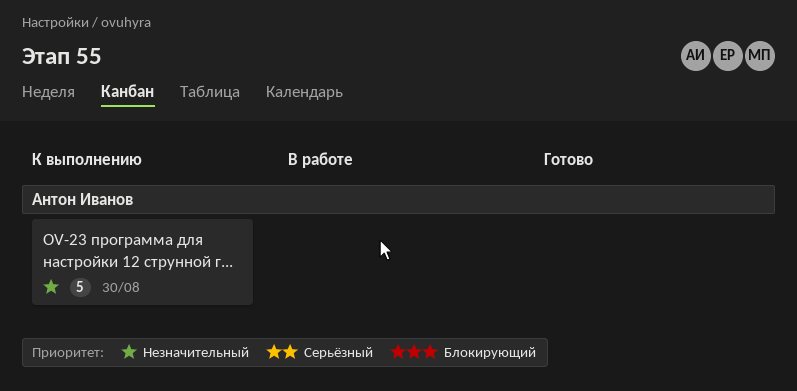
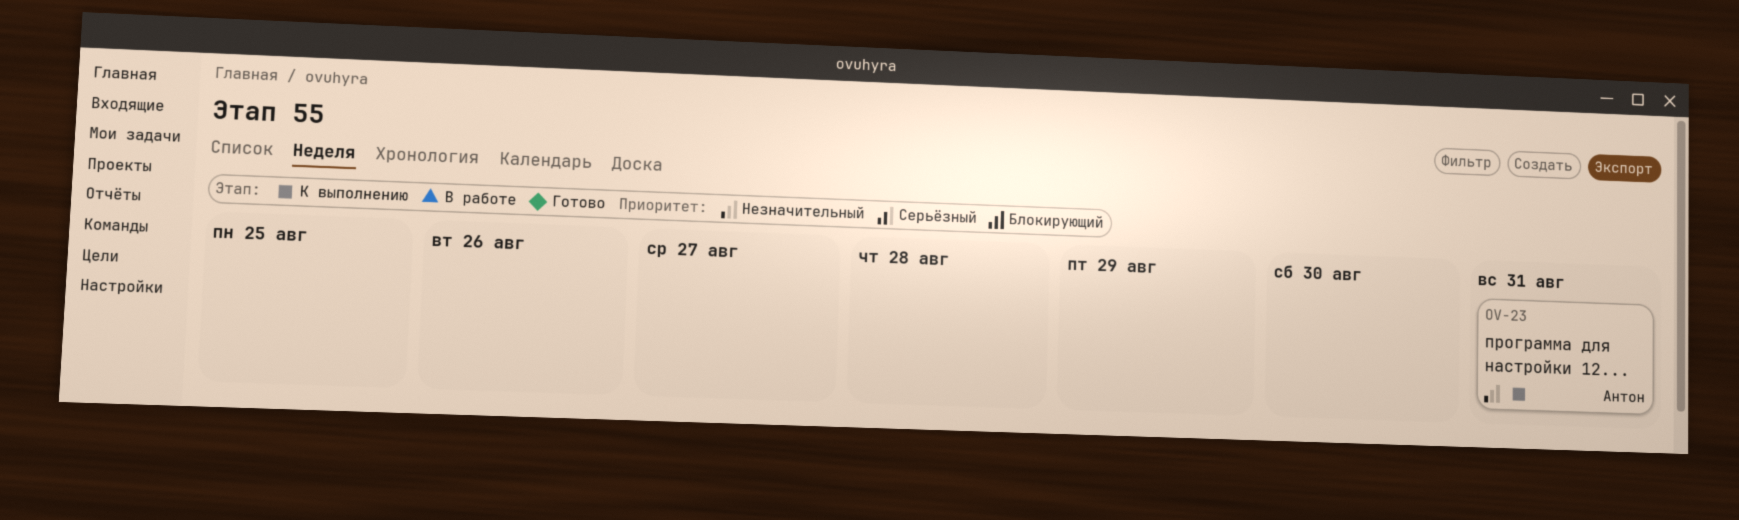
OV-23, due: Aug 30 -> Aug 31

